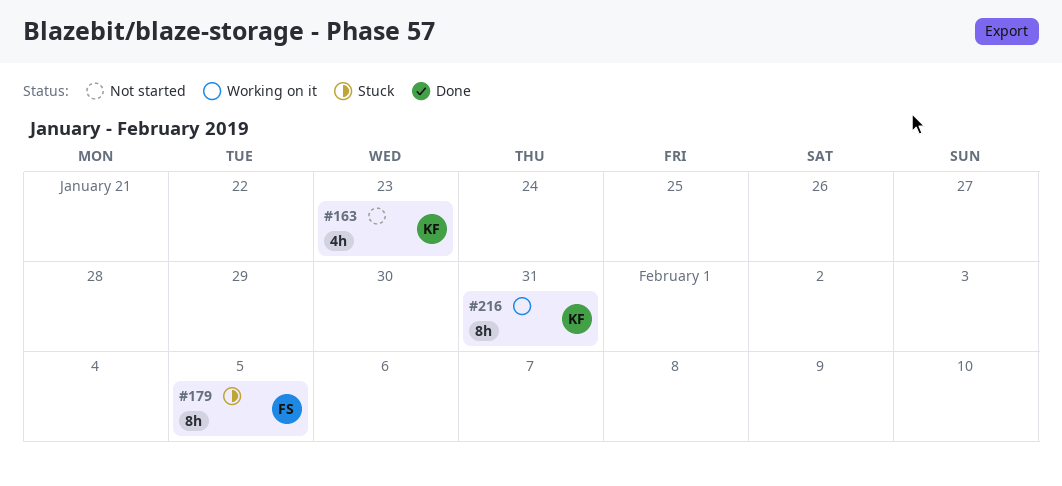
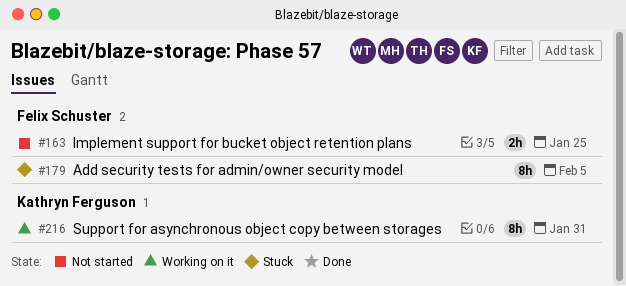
#163, owner: Kathryn Ferguson -> Felix Schuster
#163, estimate: 4h -> 2h
#163, due: Jan 23 -> Jan 25

